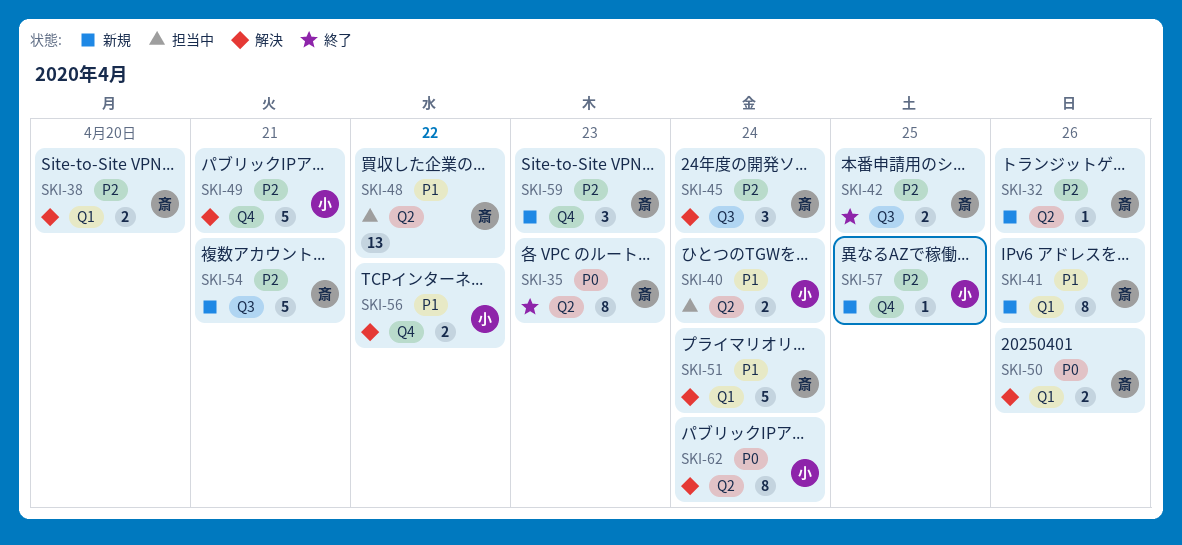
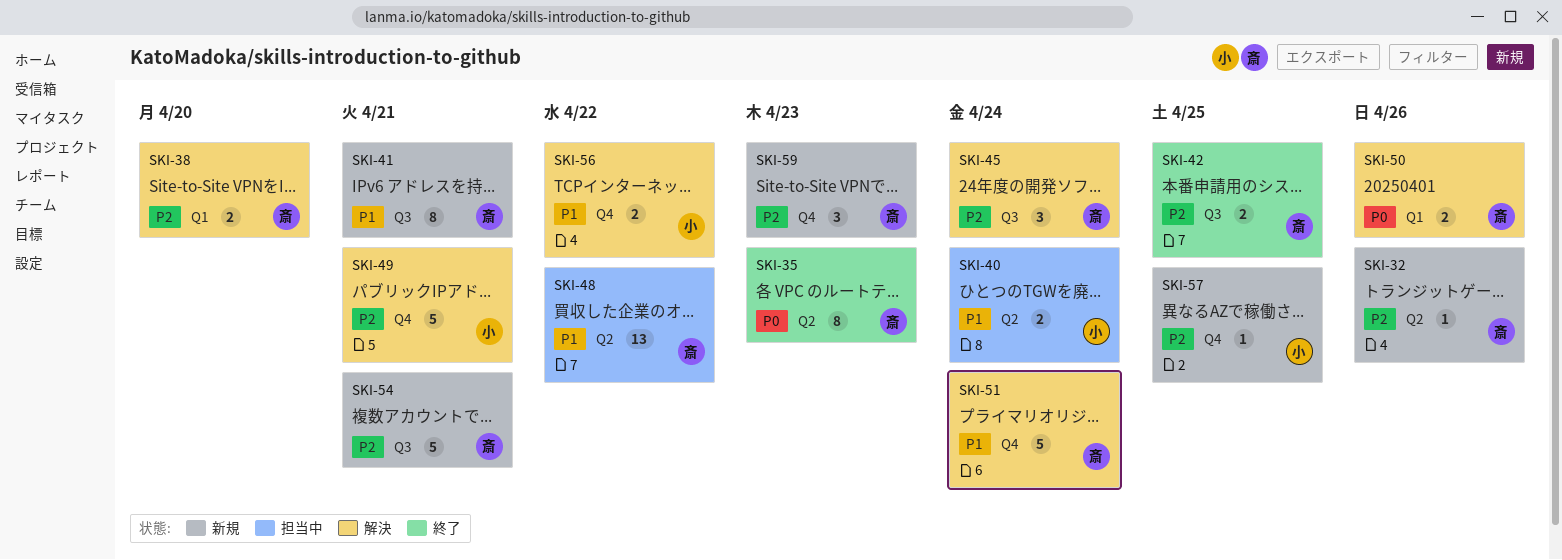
SKI-41, label: Q1 -> Q3
SKI-41, due: Apr 26 -> Apr 21
SKI-51, label: Q1 -> Q4
SKI-62: present -> none

